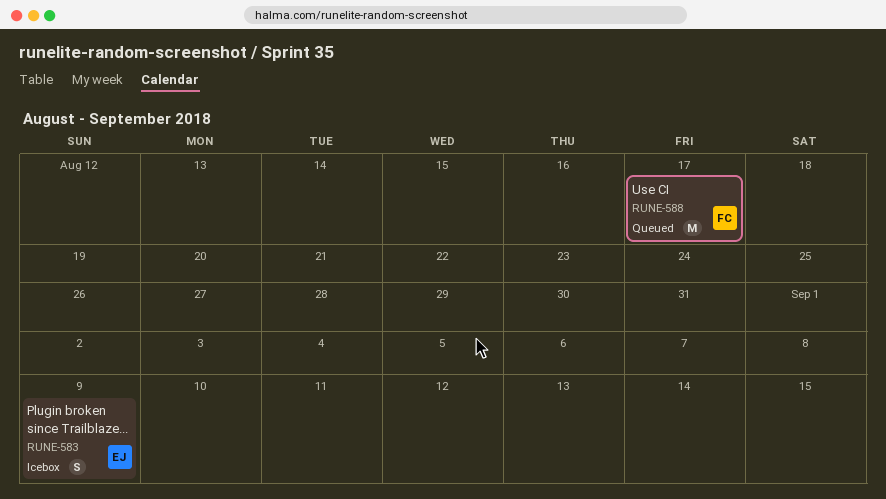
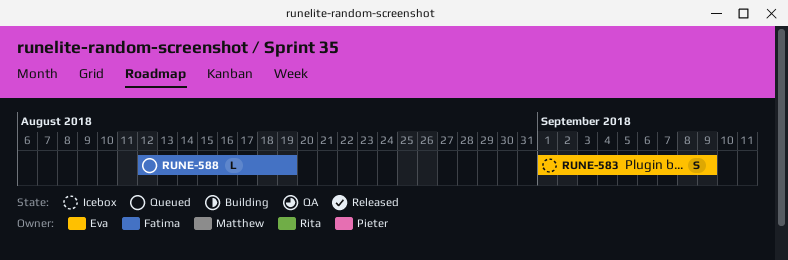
RUNE-588, estimate: M -> L
RUNE-588, due: Aug 17 -> Aug 19

